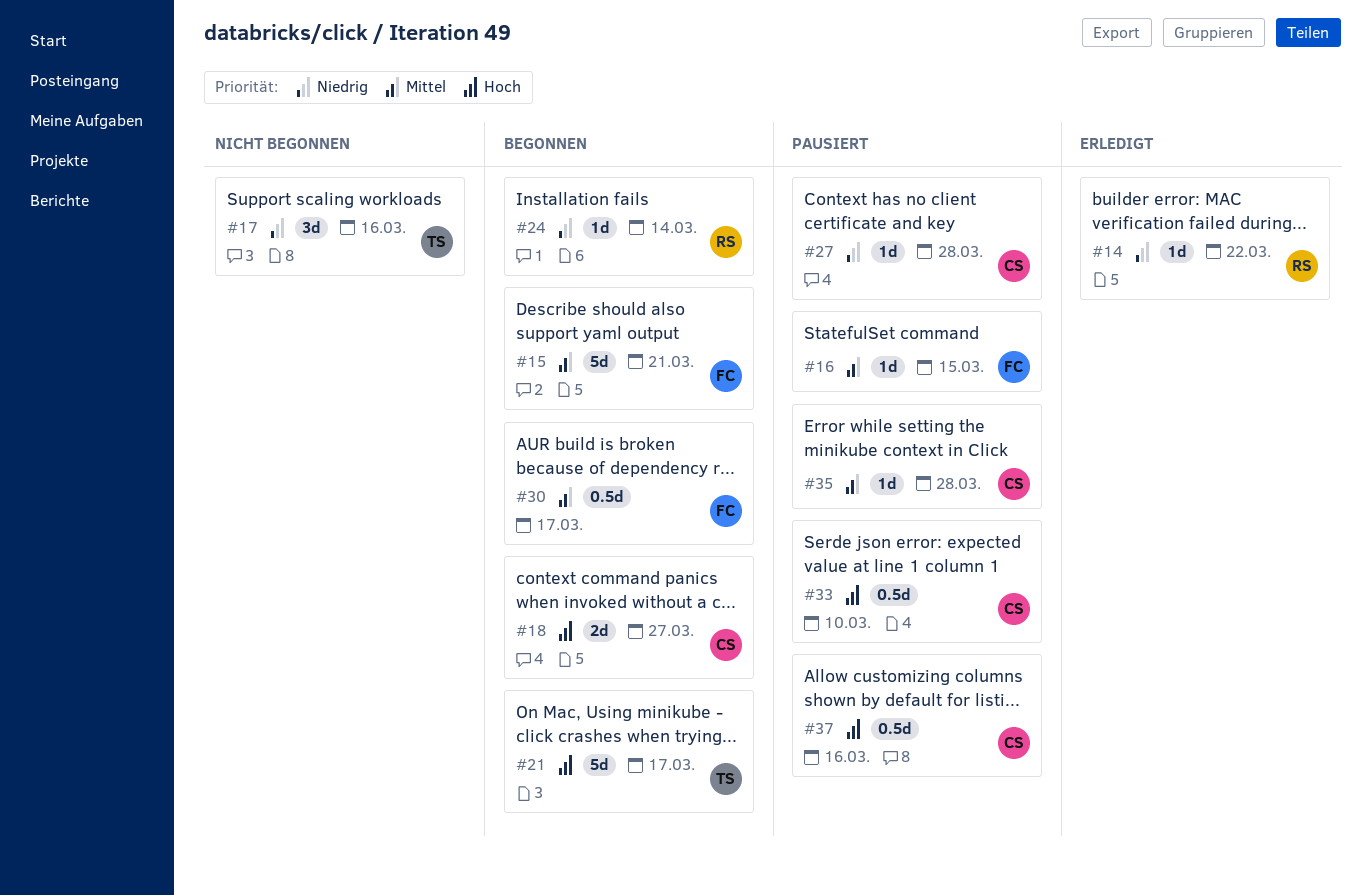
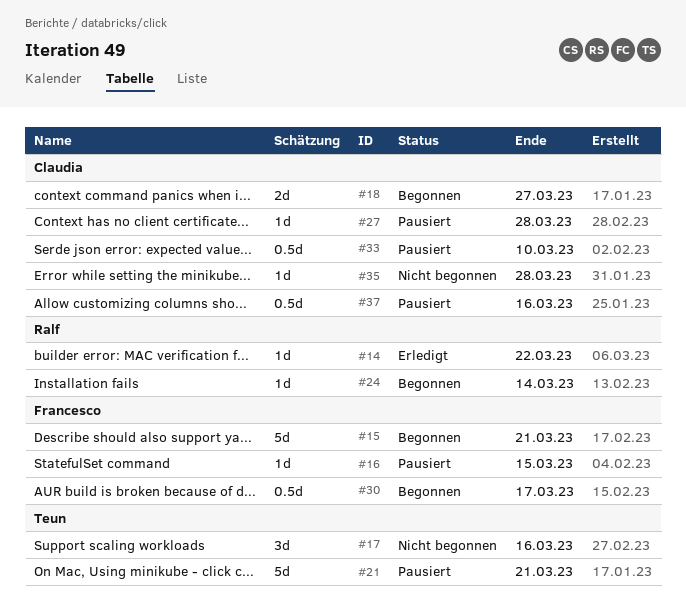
#21, status: Begonnen -> Pausiert
#21, due: Mar 17 -> Mar 21
#35, status: Pausiert -> Nicht begonnen

